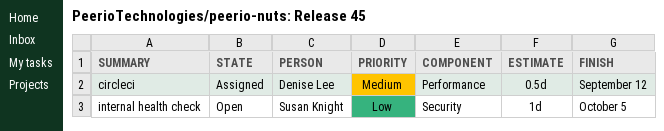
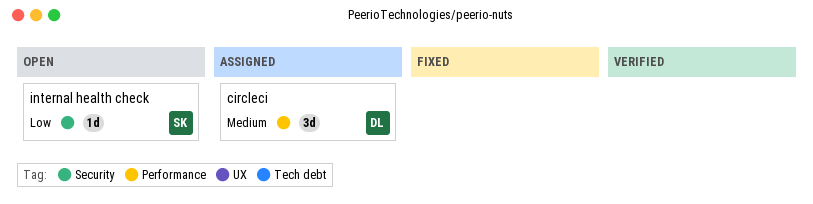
circleci, estimate: 0.5d -> 3d

